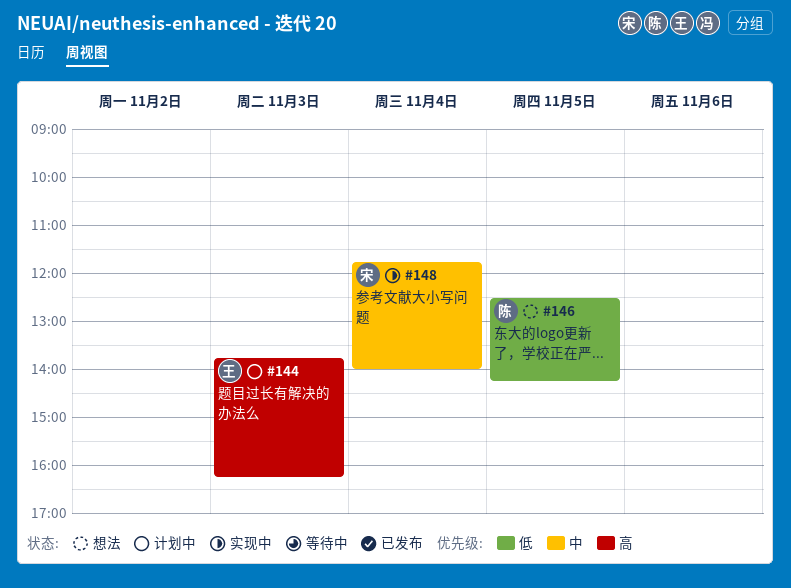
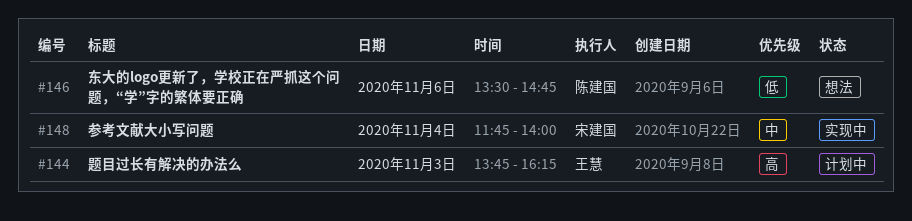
#146, day: Nov 5 -> Nov 6
#146, begins: 12:30 -> 13:30
#146, ends: 14:15 -> 14:45

